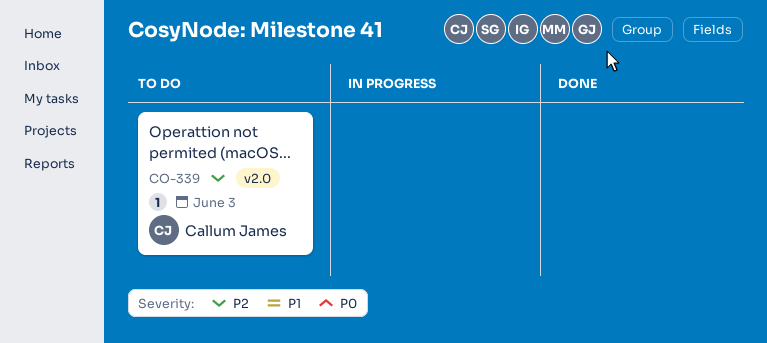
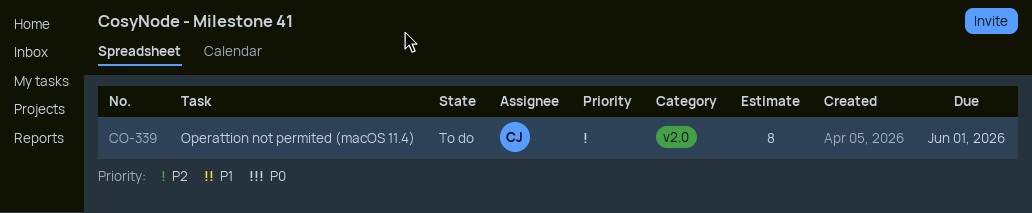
CO-339, estimate: 1 -> 8
CO-339, due: Jun 3 -> Jun 1

